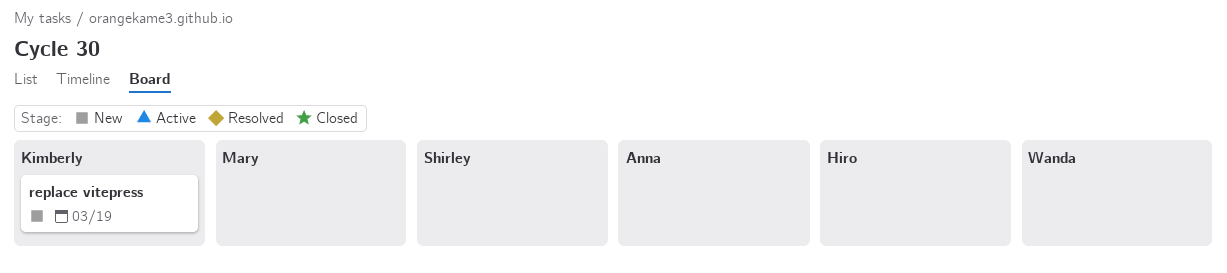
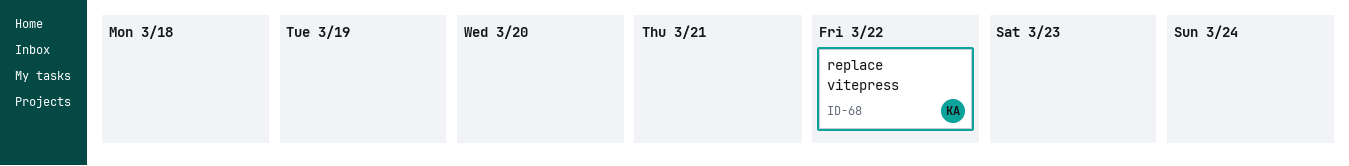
replace vitepress, due: Mar 19 -> Mar 22

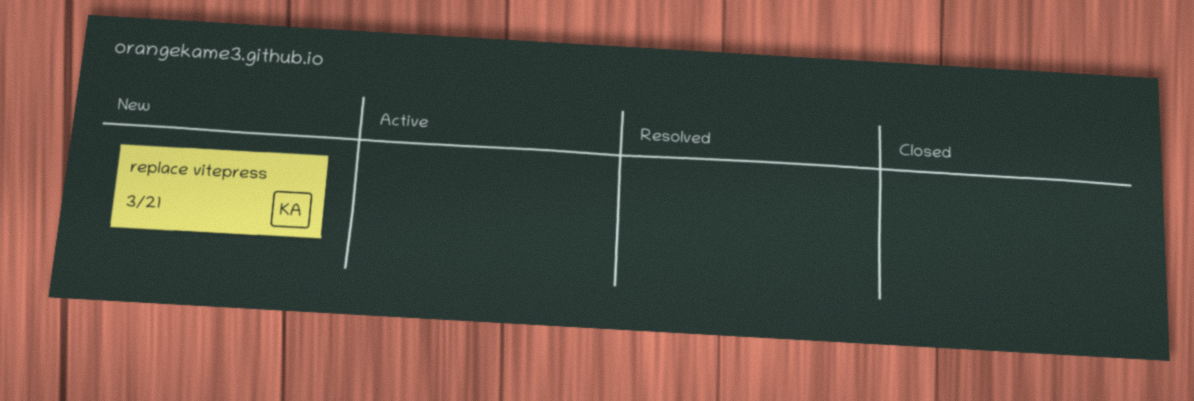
replace vitepress, due: Mar 22 -> Mar 21

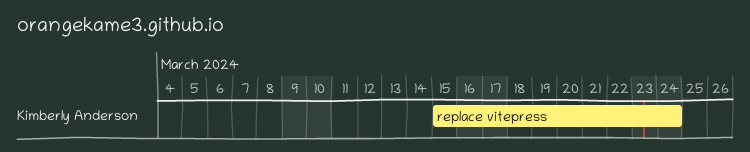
replace vitepress, due: Mar 21 -> Mar 24

